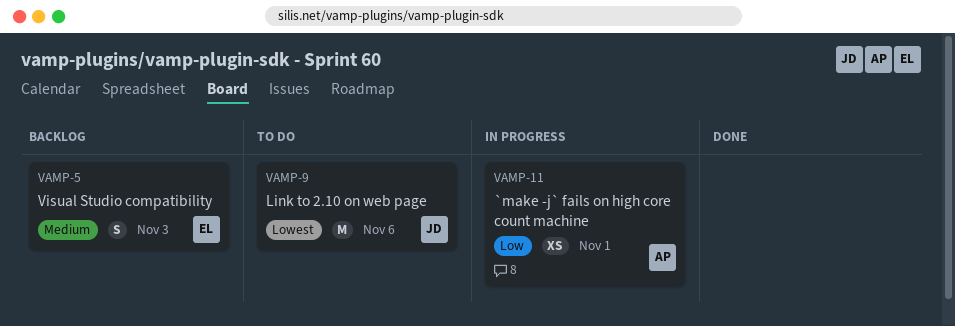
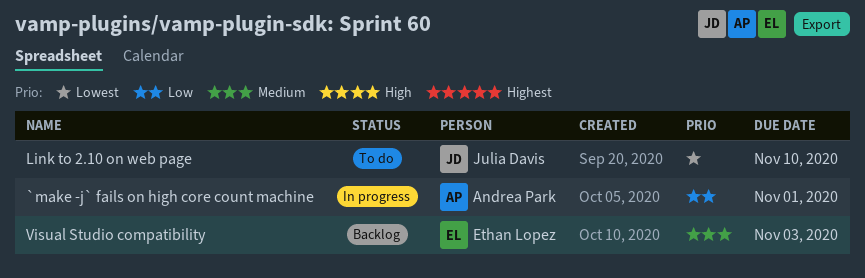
Link to 2.10 on web page, due: Nov 6 -> Nov 10

